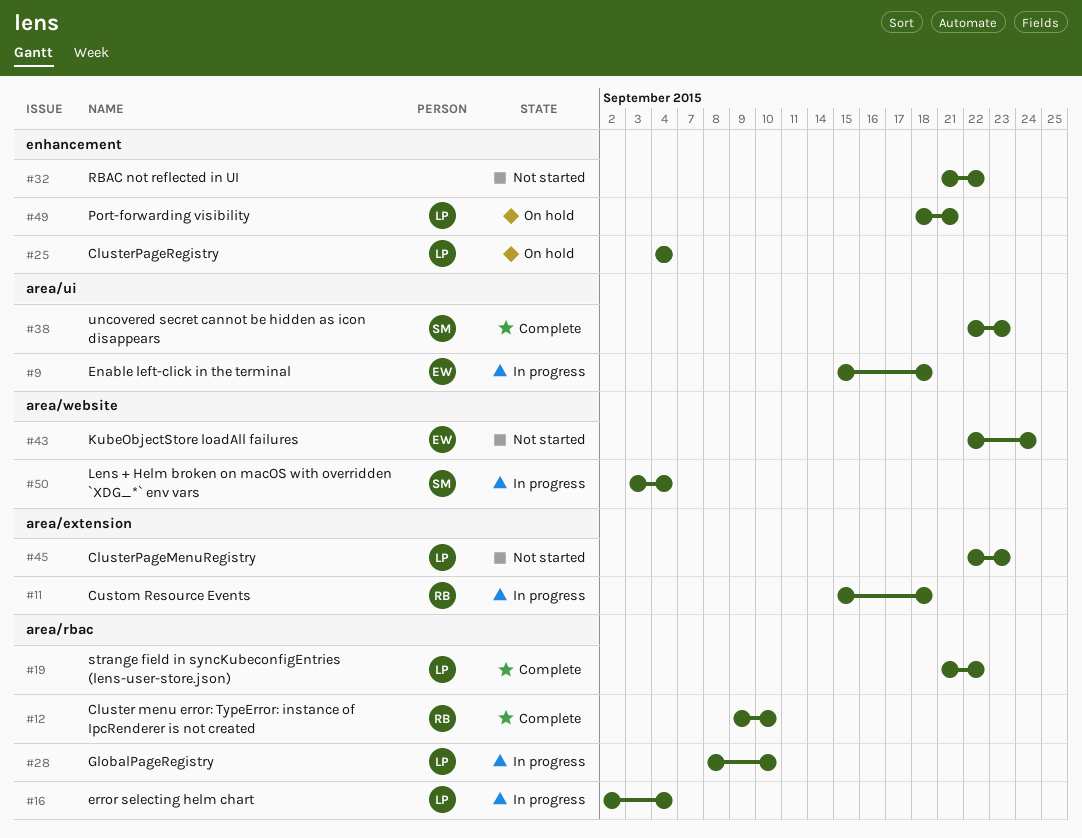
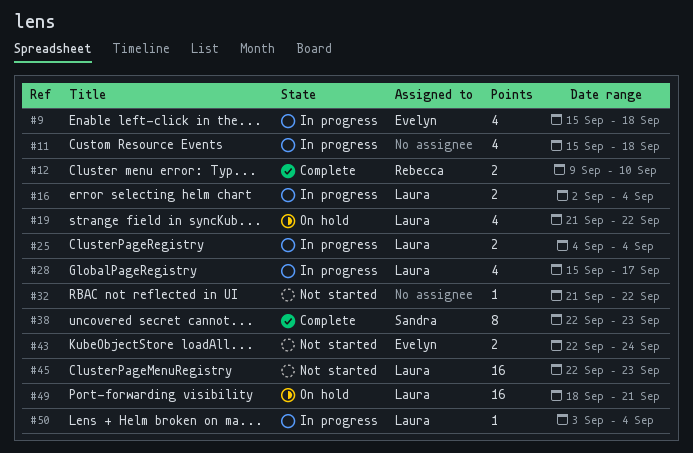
#11, owner: Rebecca -> none
#19, status: Complete -> On hold
#25, status: On hold -> In progress
#28, start: Sep 8 -> Sep 15
#28, due: Sep 10 -> Sep 17
#50, owner: Sandra -> Laura

